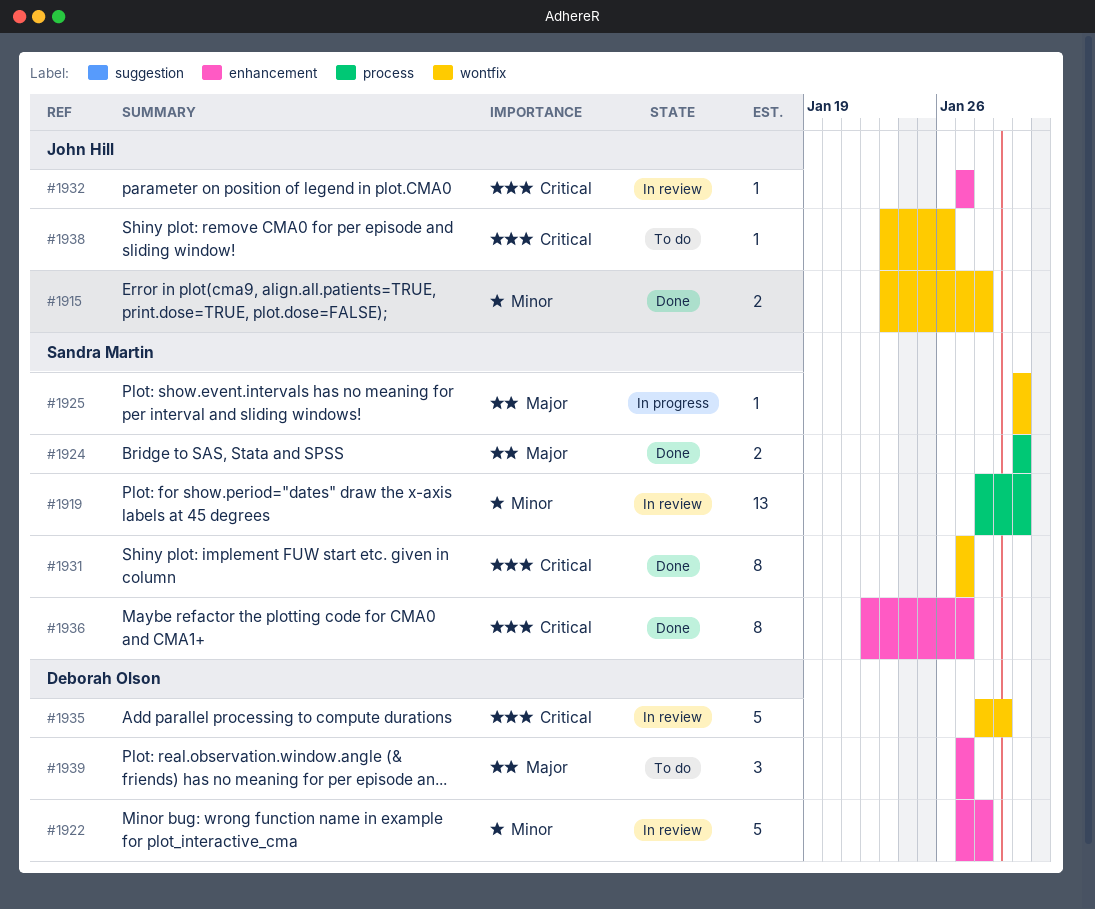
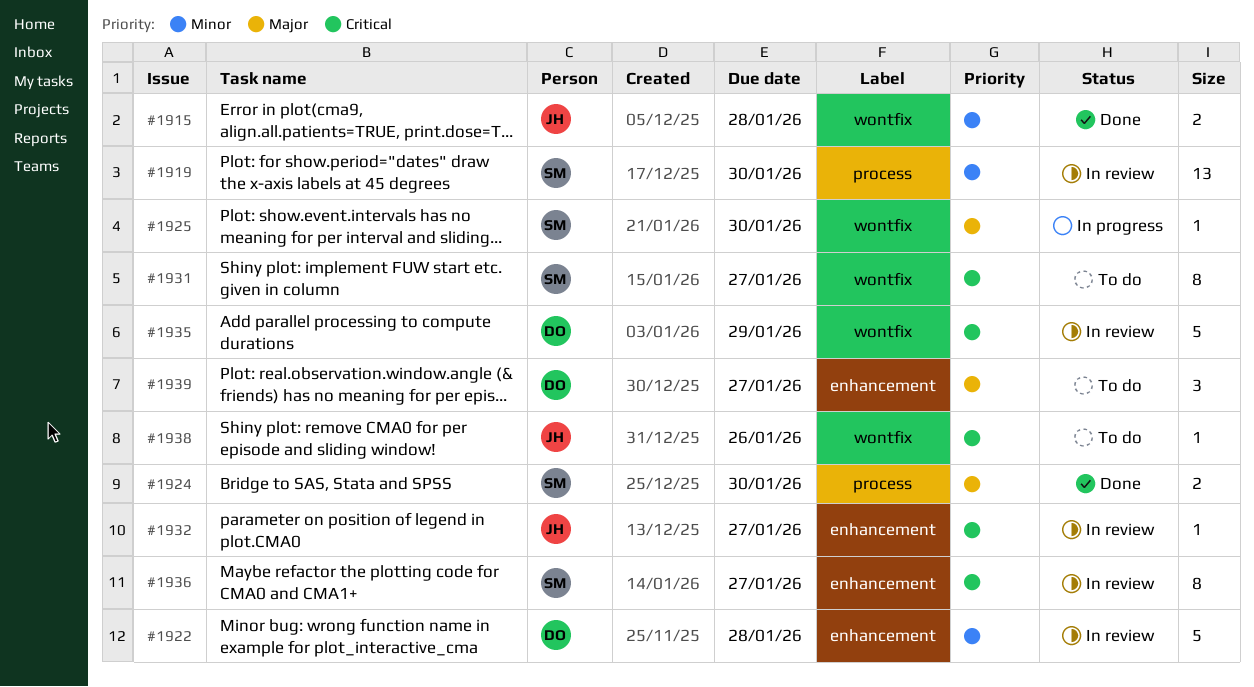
#1931, status: Done -> To do
#1936, status: Done -> In review

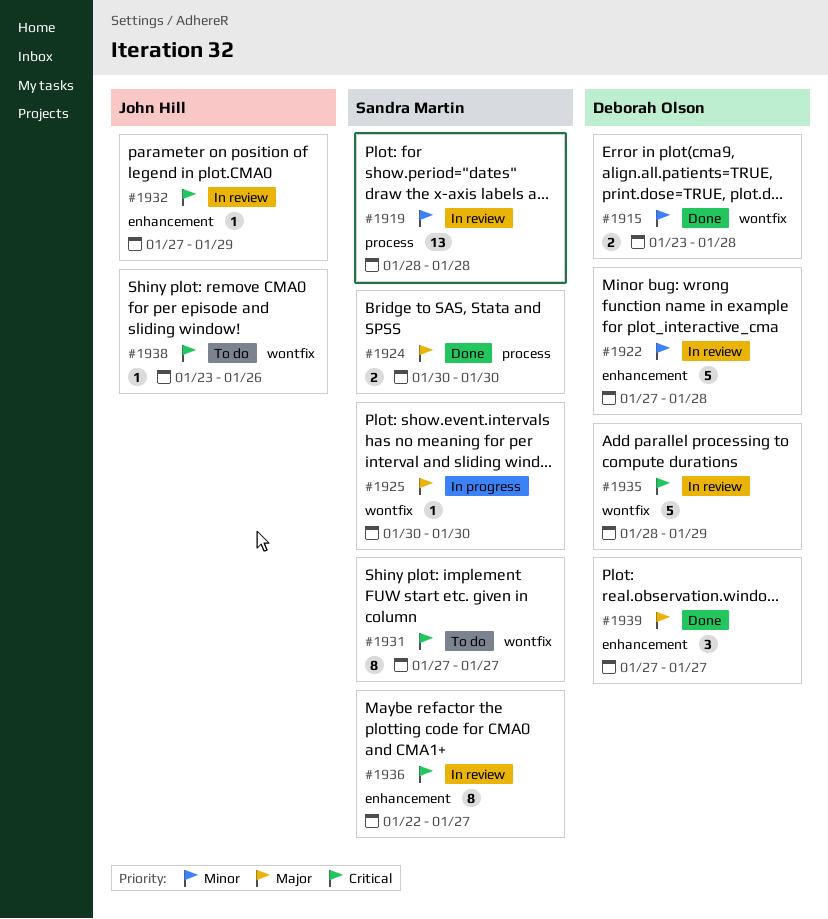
#1915, owner: John Hill -> Deborah Olson
#1919, due: Jan 30 -> Jan 28
#1932, due: Jan 27 -> Jan 29
#1939, status: To do -> Done

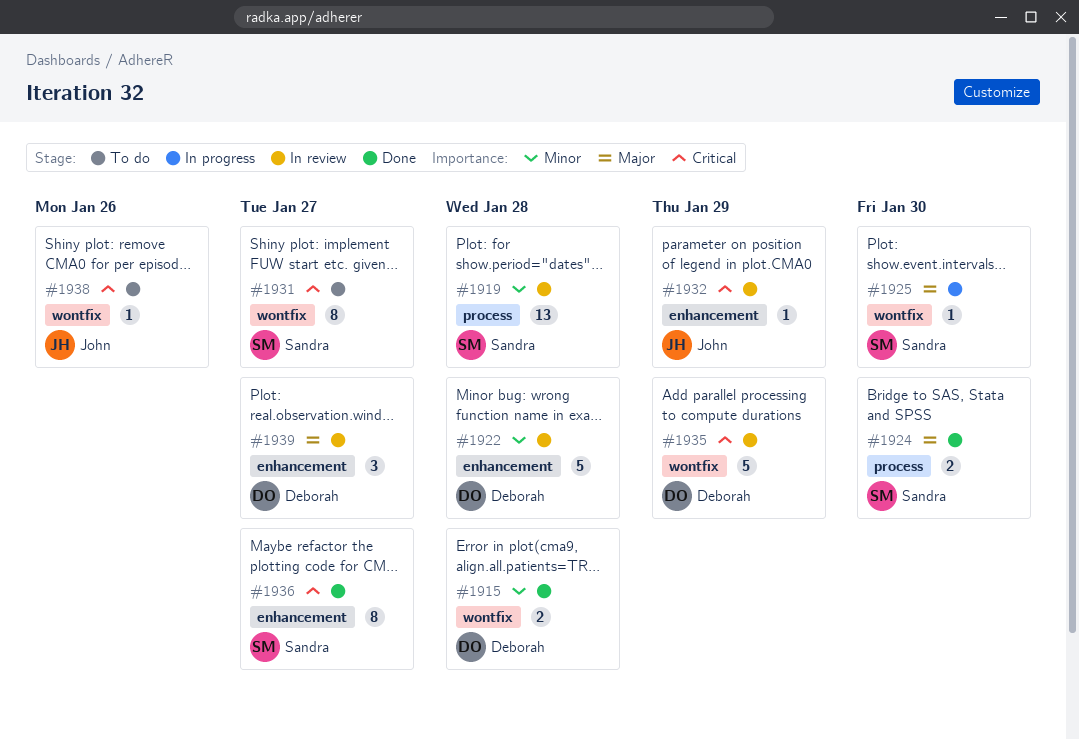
#1936, status: In review -> Done
#1939, status: Done -> In review

